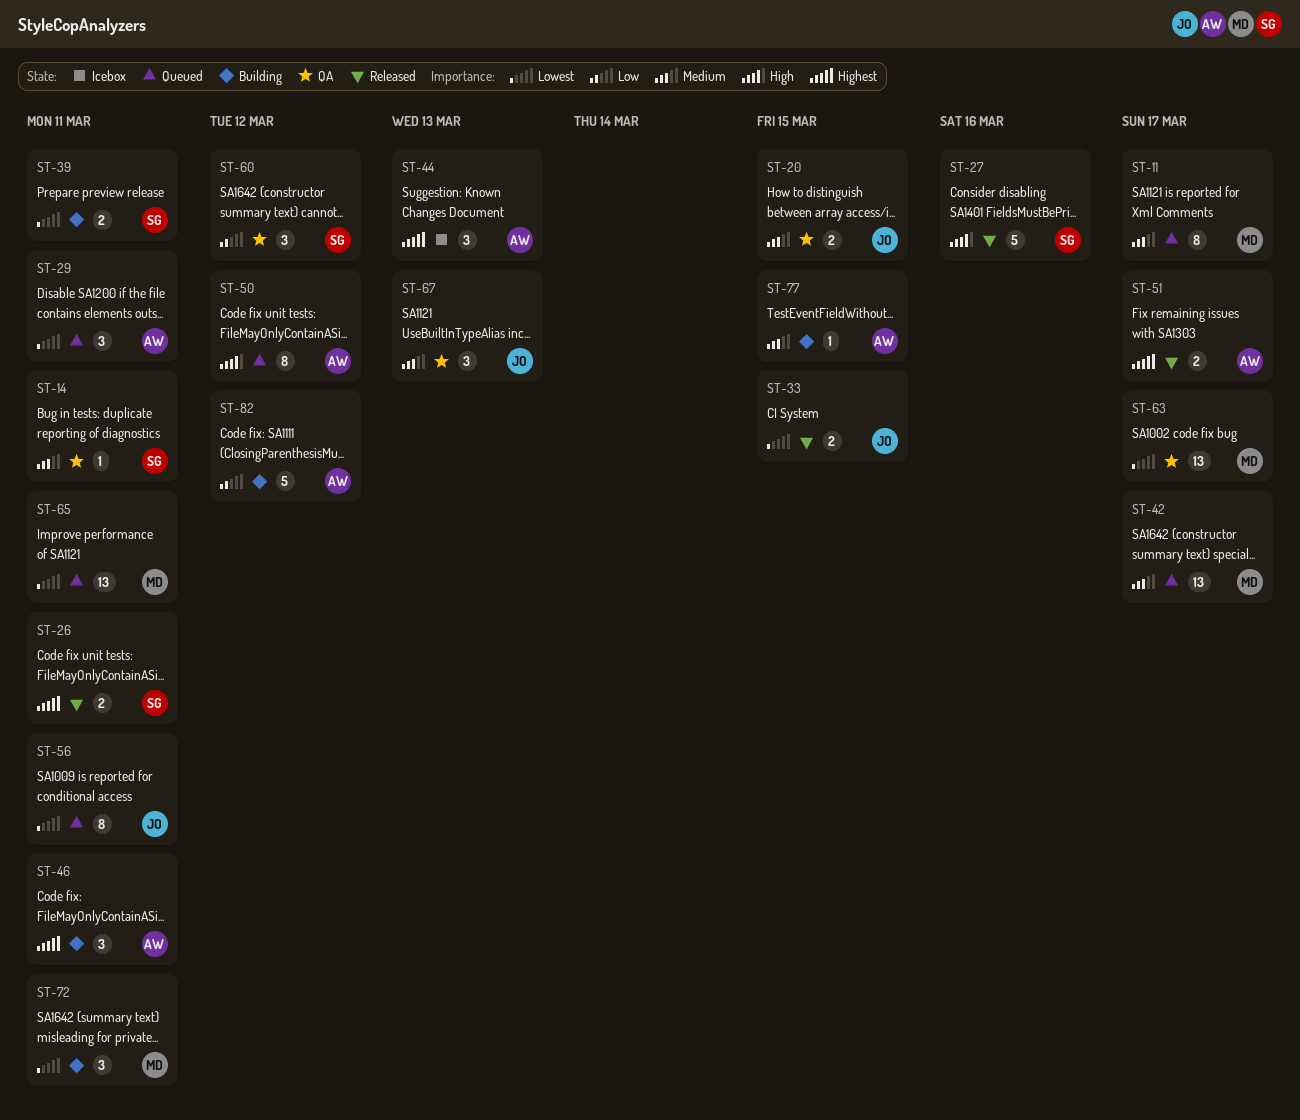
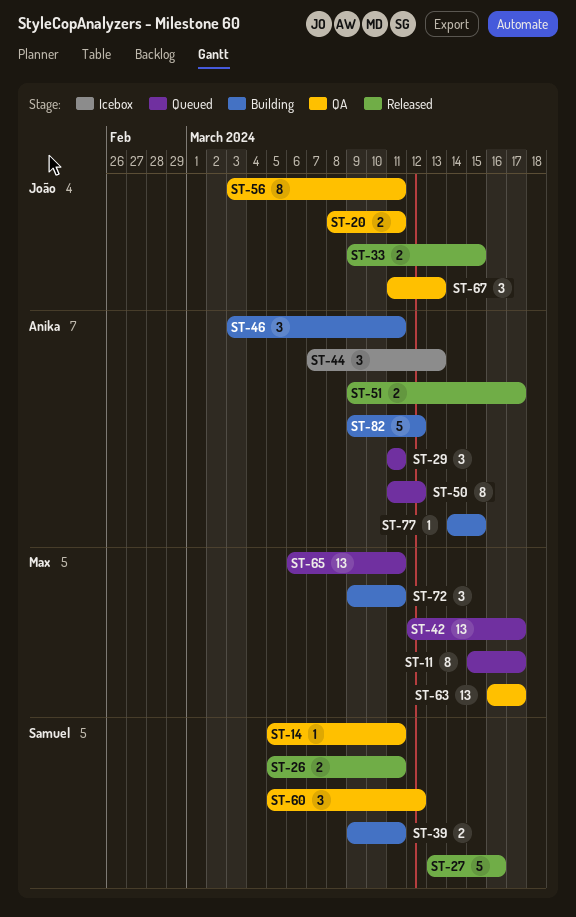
ST-20, due: Mar 15 -> Mar 11
ST-56, status: Queued -> QA

